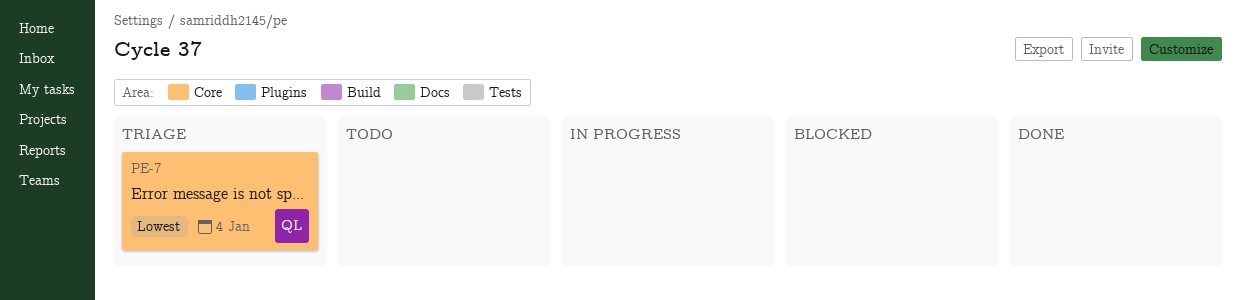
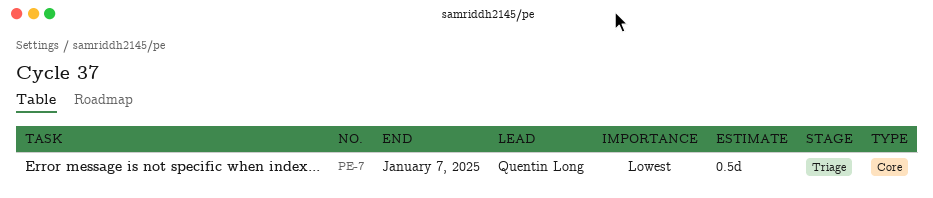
PE-7, due: Jan 4 -> Jan 7

